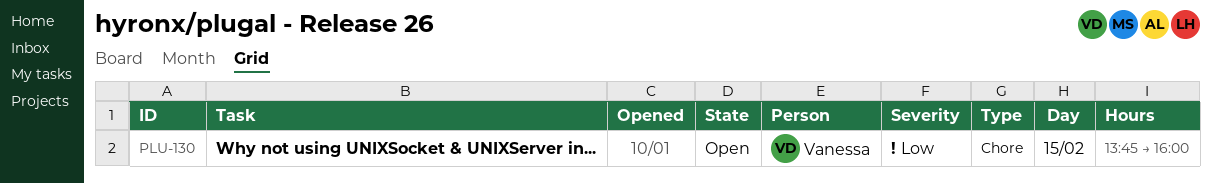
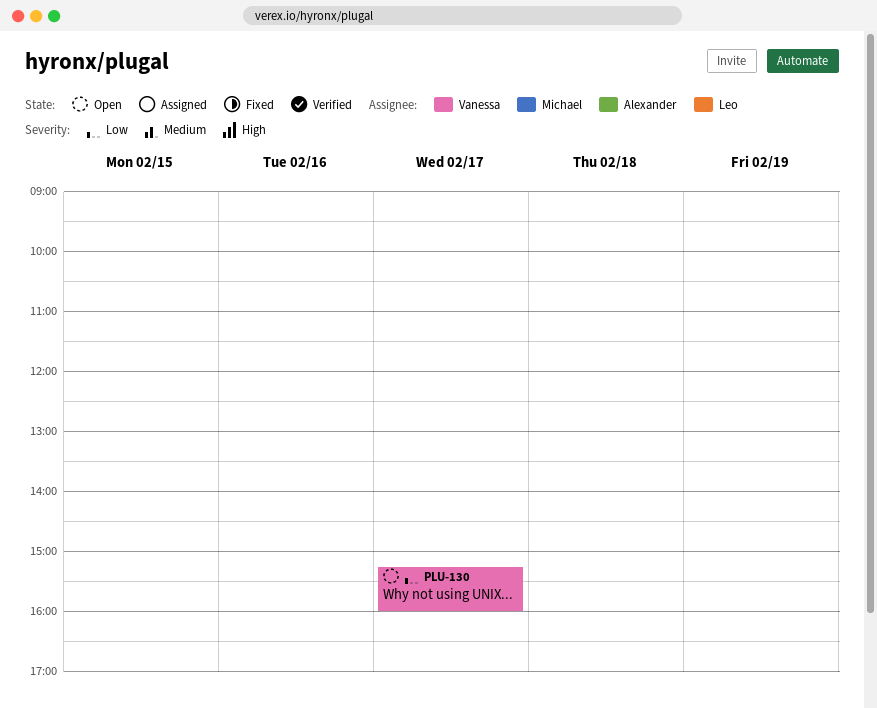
PLU-130, day: Feb 15 -> Feb 17
PLU-130, begins: 13:45 -> 15:15

